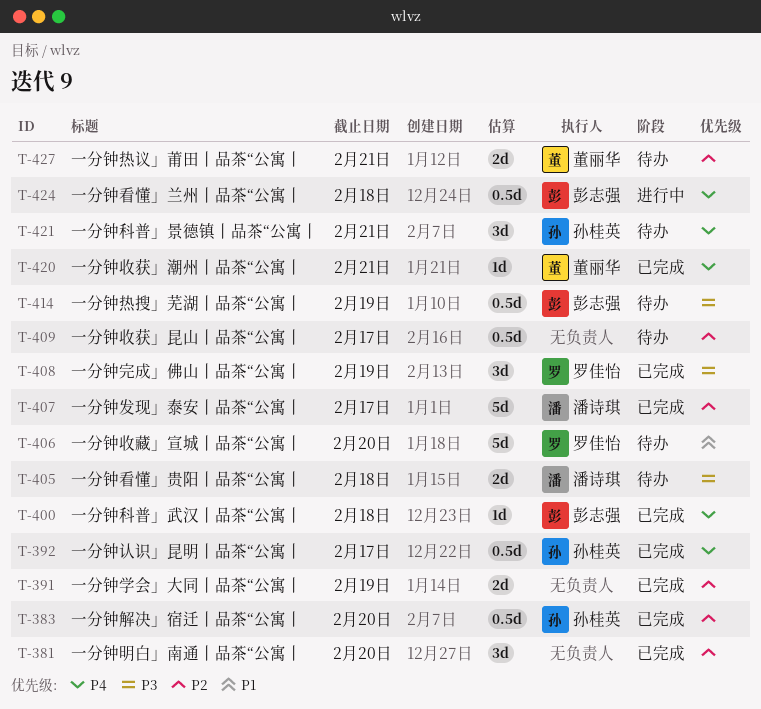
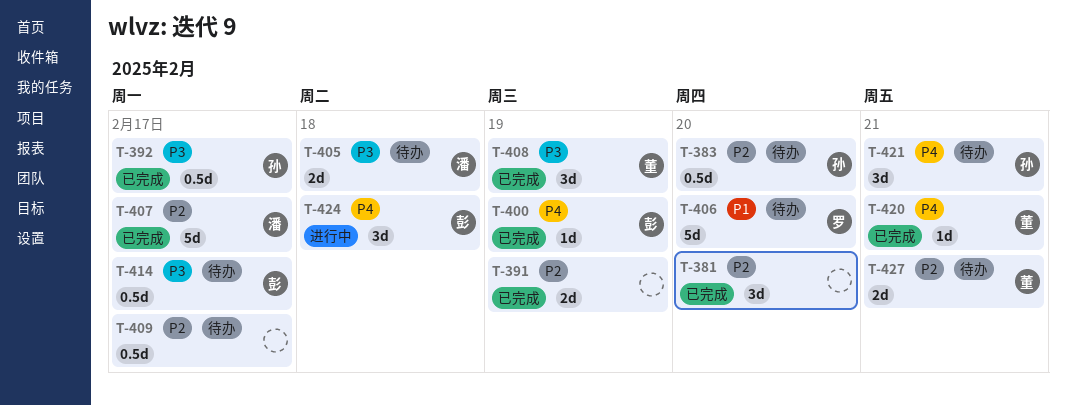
T-383, status: 已完成 -> 待办
T-392, priority: P4 -> P3
T-400, due: Feb 18 -> Feb 19
T-408, owner: 罗佳怡 -> 董丽华
T-414, due: Feb 19 -> Feb 17
T-424, estimate: 0.5d -> 3d

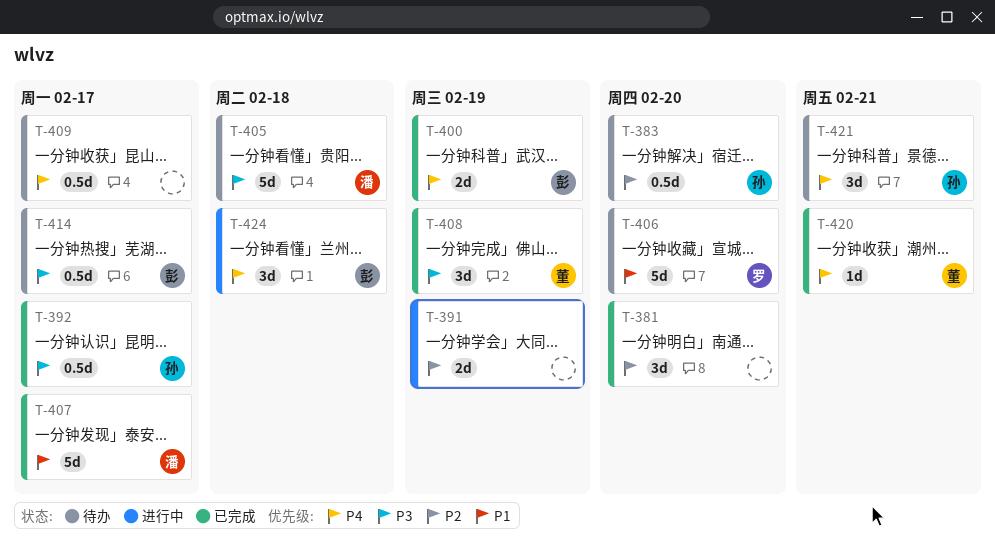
T-391, status: 已完成 -> 进行中
T-400, estimate: 1d -> 2d
T-405, estimate: 2d -> 5d
T-407, priority: P2 -> P1
T-409, priority: P2 -> P4
T-427: present -> none

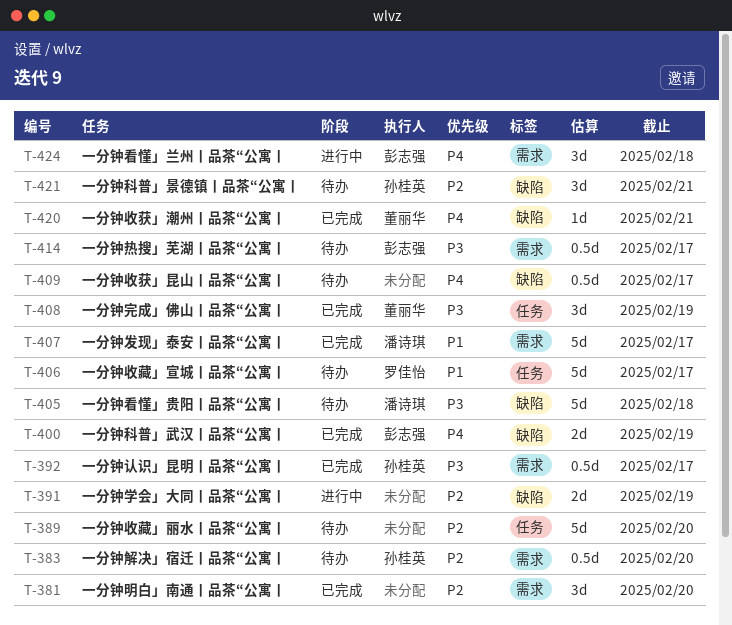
T-389: none -> present
T-406, due: Feb 20 -> Feb 17
T-421, priority: P4 -> P2

